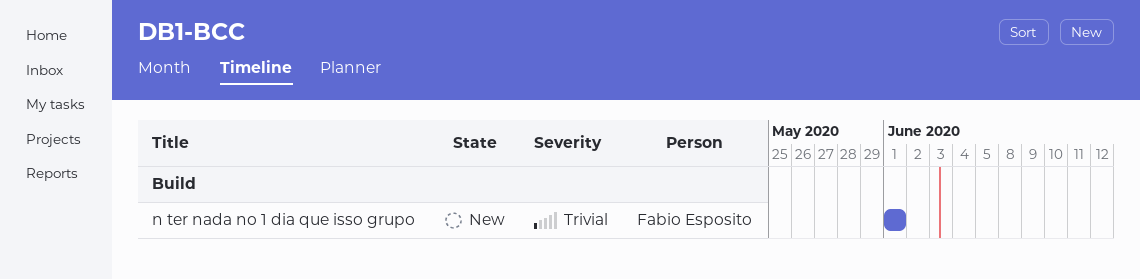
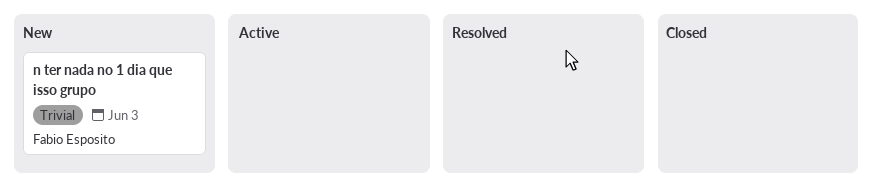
n ter nada no 1 dia que isso grupo, due: Jun 1 -> Jun 3

